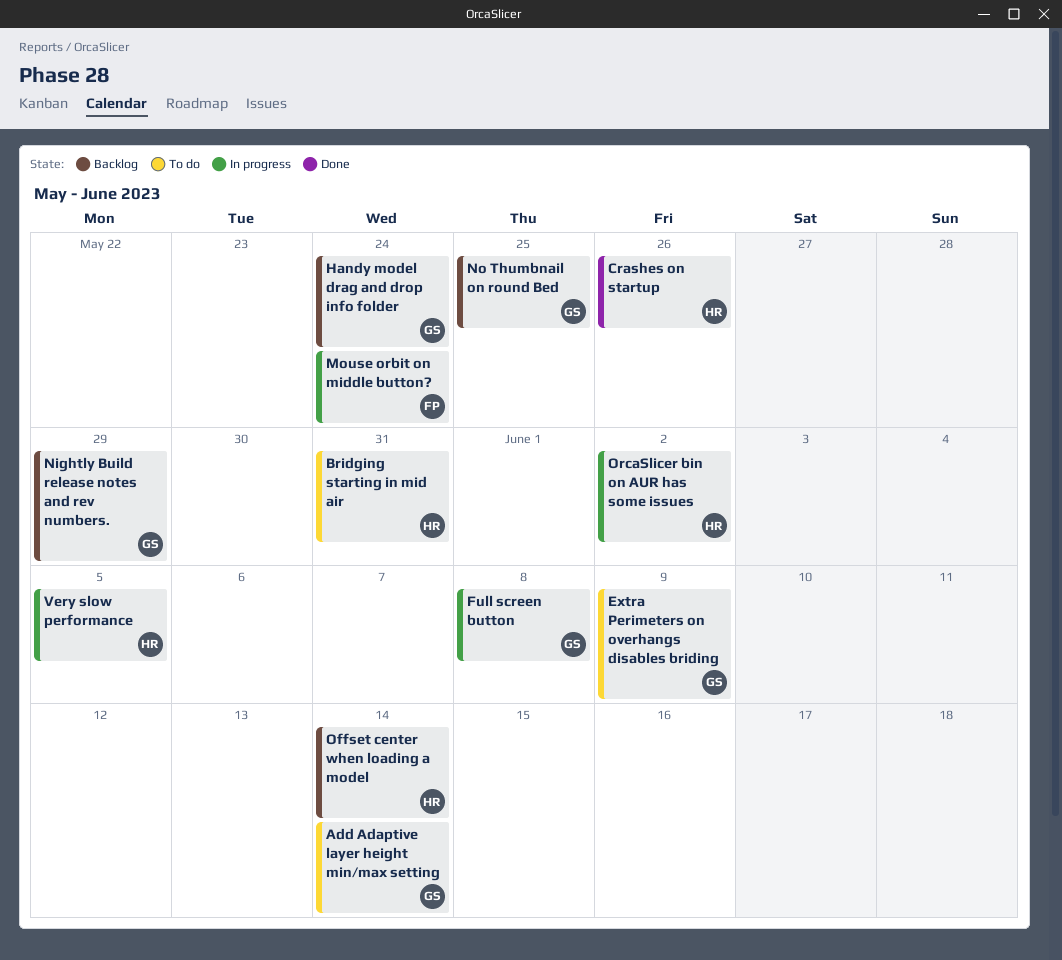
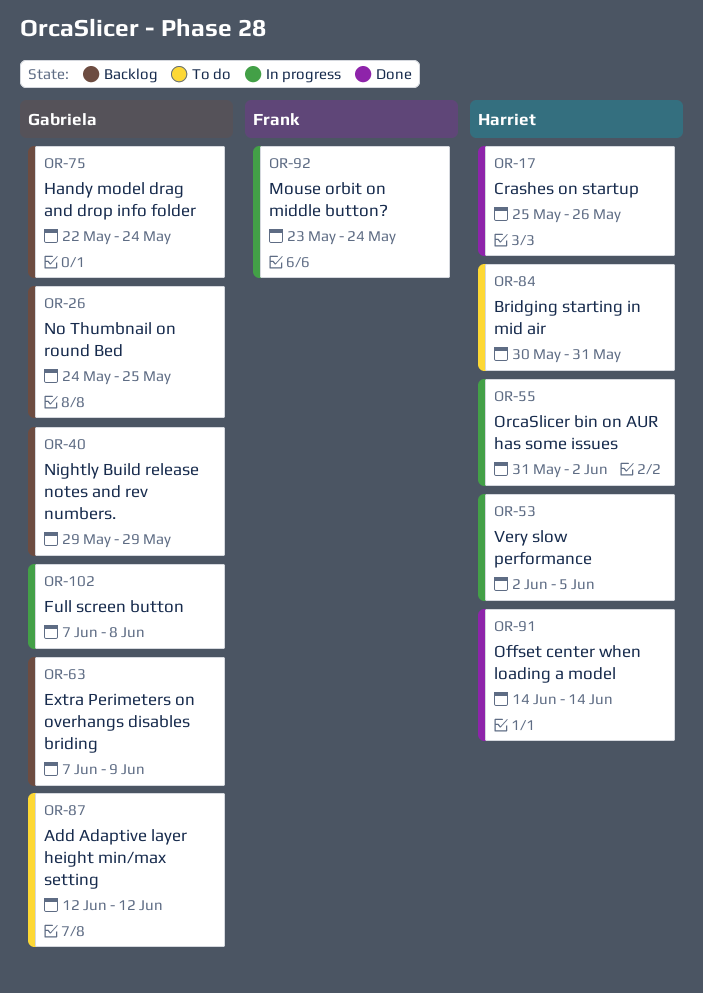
Add Adaptive layer height min/max setting, due: Jun 14 -> Jun 12
Extra Perimeters on overhangs disables briding, status: To do -> Backlog
Offset center when loading a model, status: Backlog -> Done

